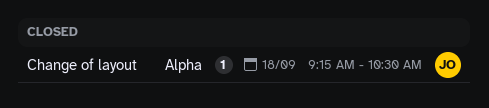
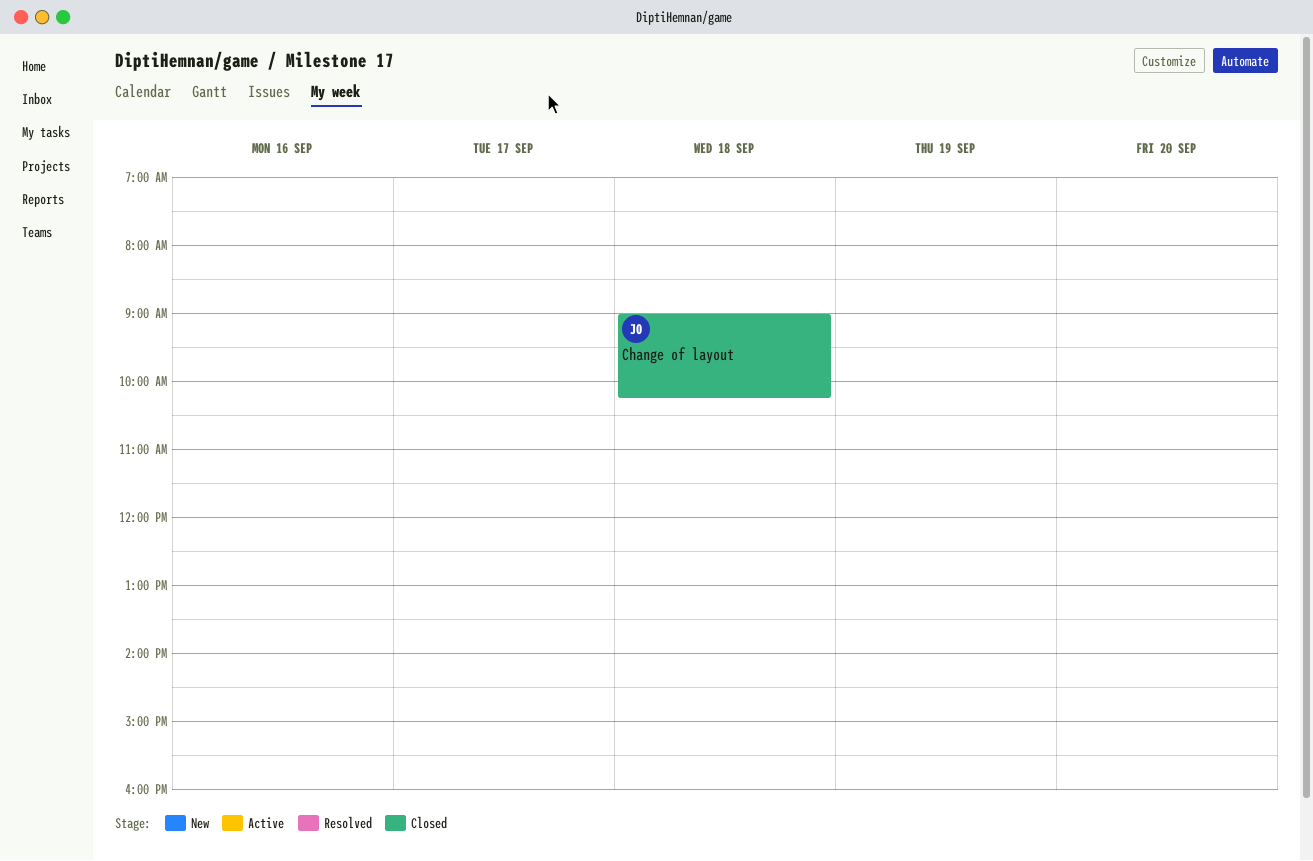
Change of layout, begins: 09:15 -> 09:00
Change of layout, ends: 10:30 -> 10:15

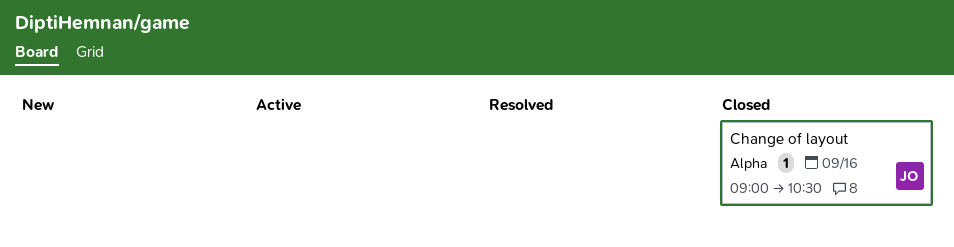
Change of layout, day: Sep 18 -> Sep 16
Change of layout, ends: 10:15 -> 10:30

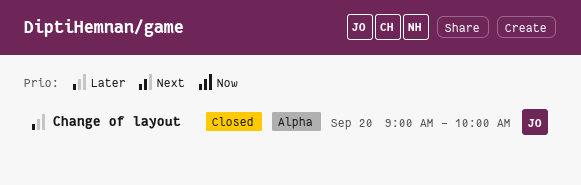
Change of layout, day: Sep 16 -> Sep 20
Change of layout, ends: 10:30 -> 10:00

